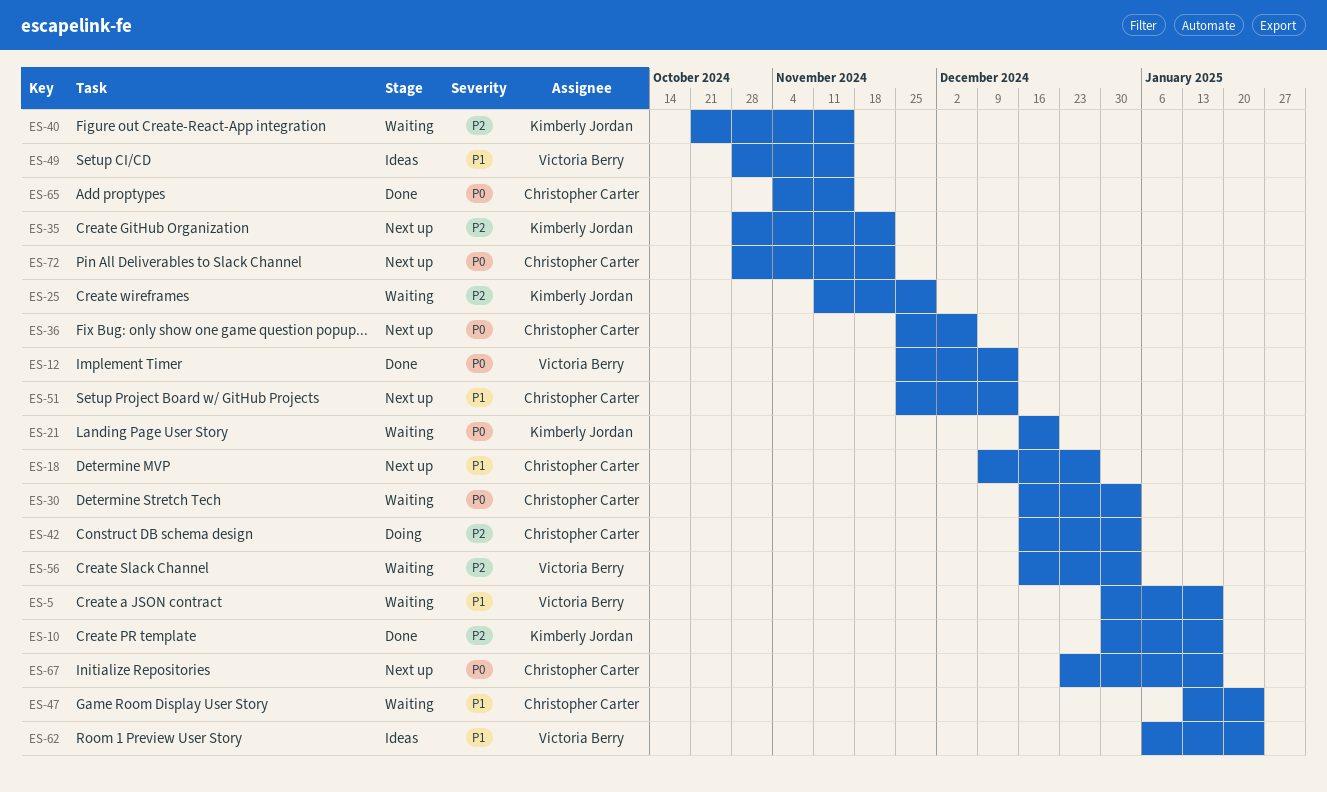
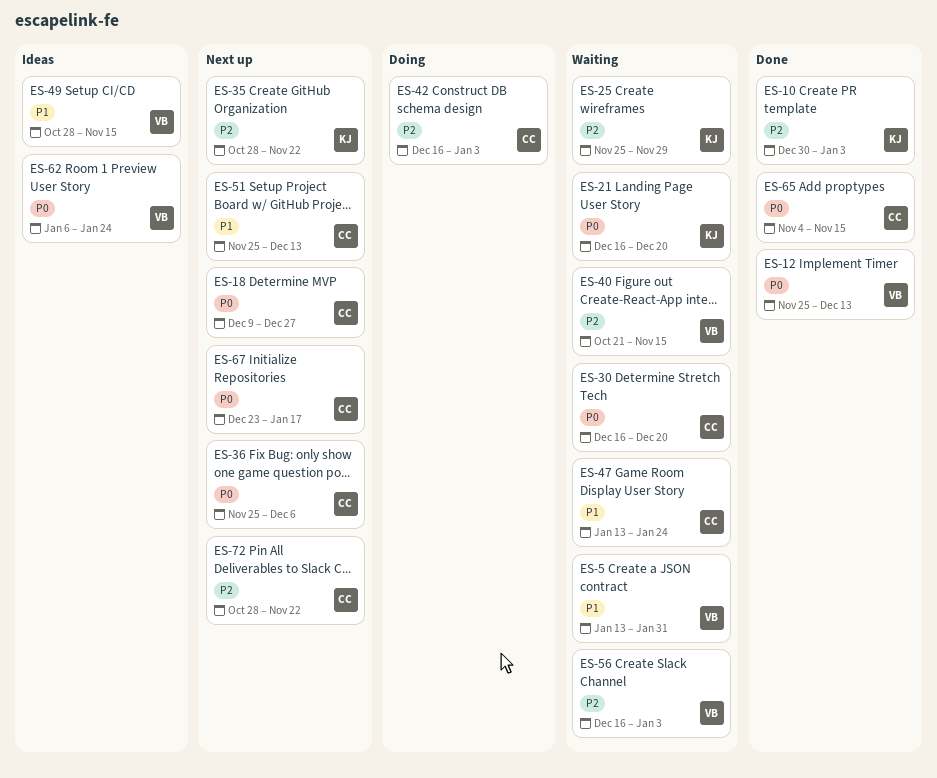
ES-5, start: Dec 30 -> Jan 13
ES-5, due: Jan 17 -> Jan 31
ES-10, due: Jan 17 -> Jan 3
ES-18, priority: P1 -> P0
ES-25, start: Nov 11 -> Nov 25
ES-30, due: Jan 3 -> Dec 20
ES-40, owner: Kimberly Jordan -> Victoria Berry
ES-62, priority: P1 -> P0
ES-72, priority: P0 -> P2

